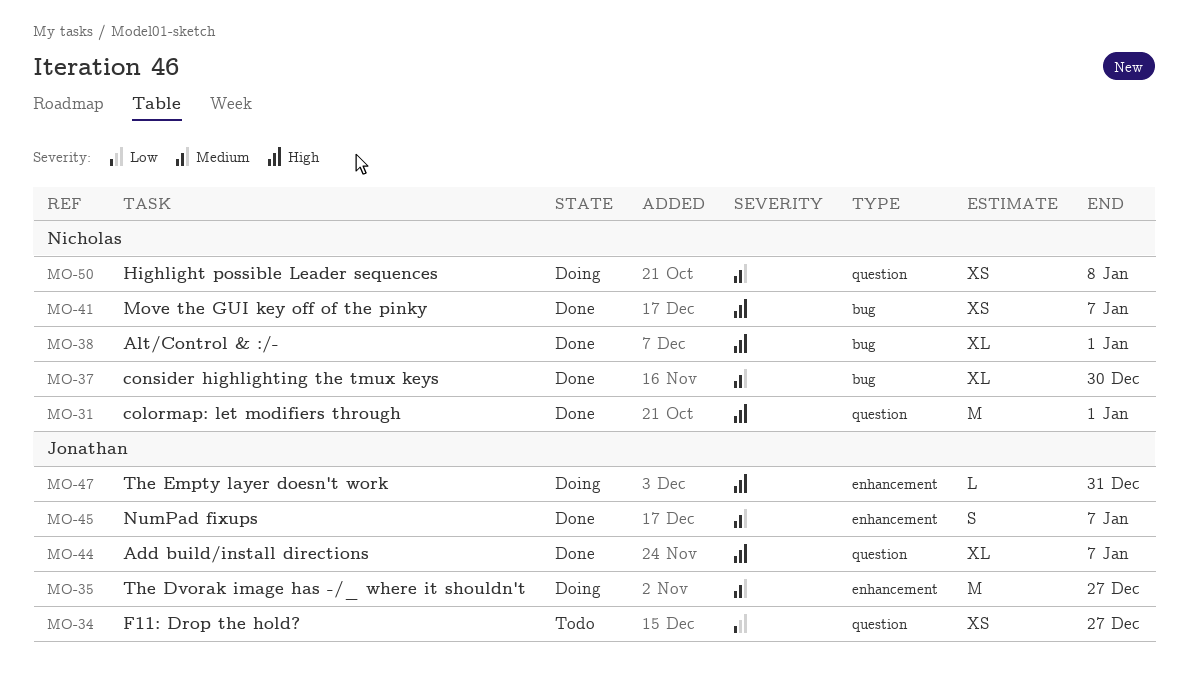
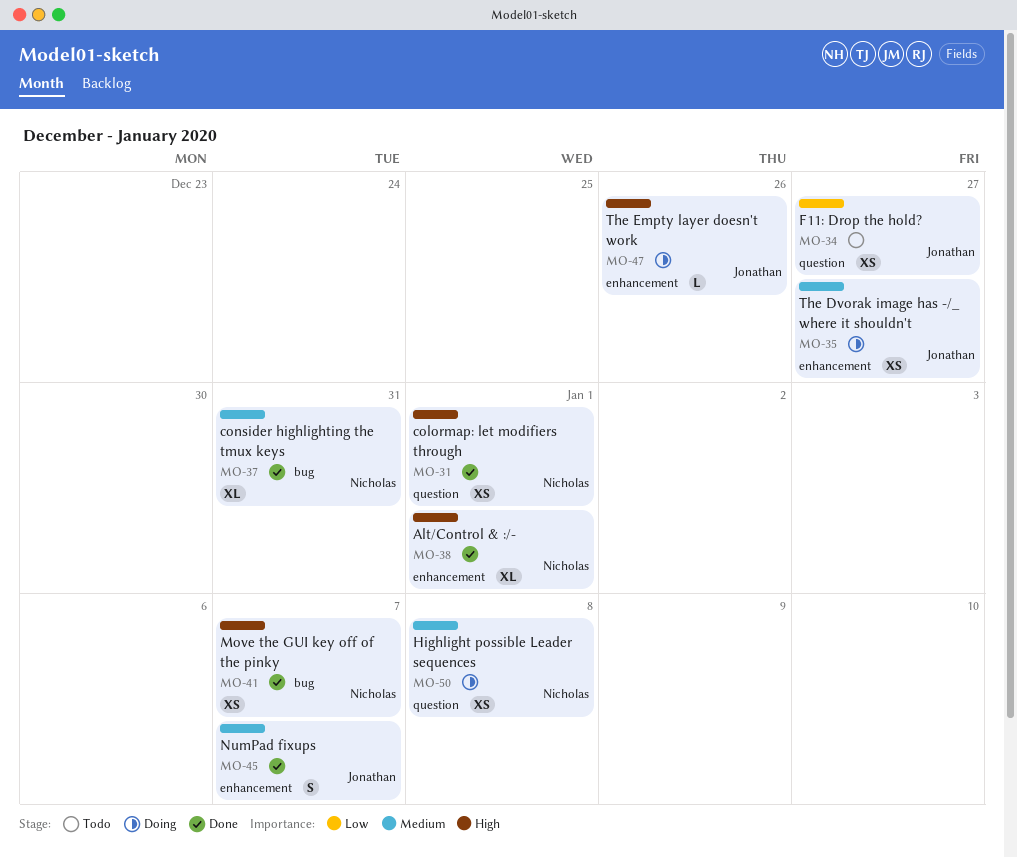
MO-31, estimate: M -> XS
MO-35, estimate: M -> XS
MO-37, due: Dec 30 -> Dec 31
MO-38, label: bug -> enhancement
MO-44: present -> none
MO-47, due: Dec 31 -> Dec 26

